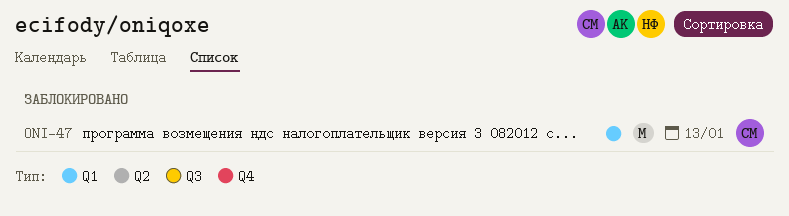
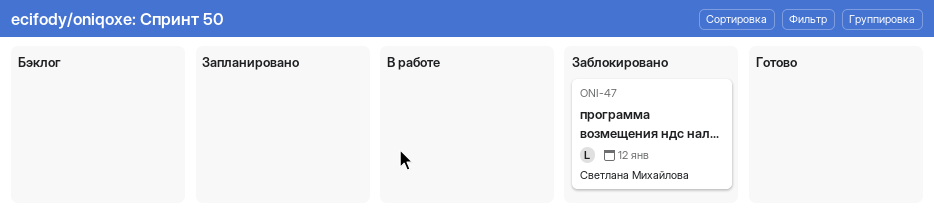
ONI-47, estimate: M -> L
ONI-47, due: Jan 13 -> Jan 12

